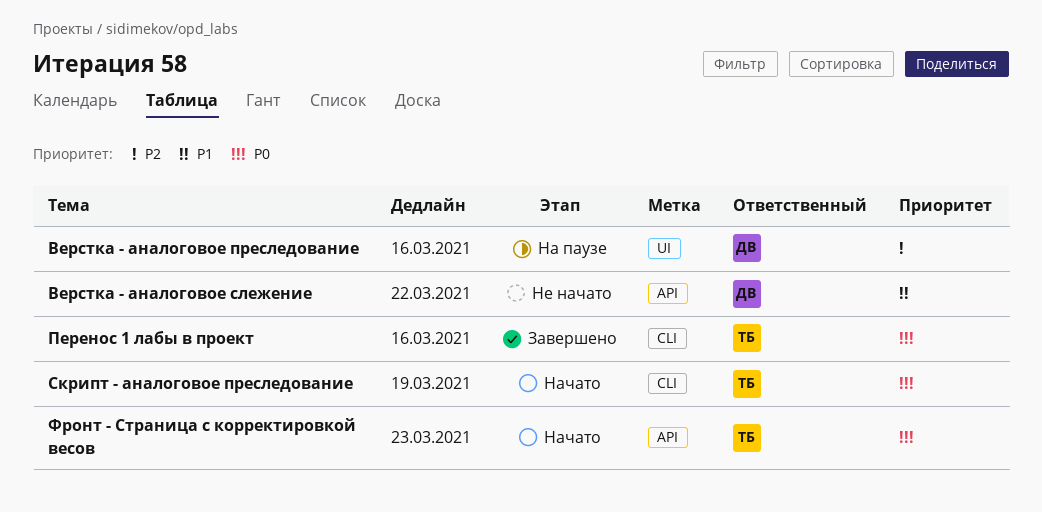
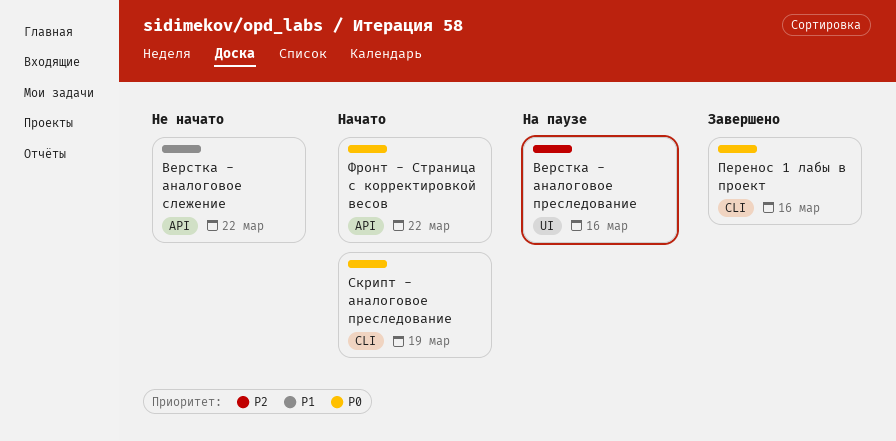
Фронт - Страница с корректировкой весов, due: Mar 23 -> Mar 22

